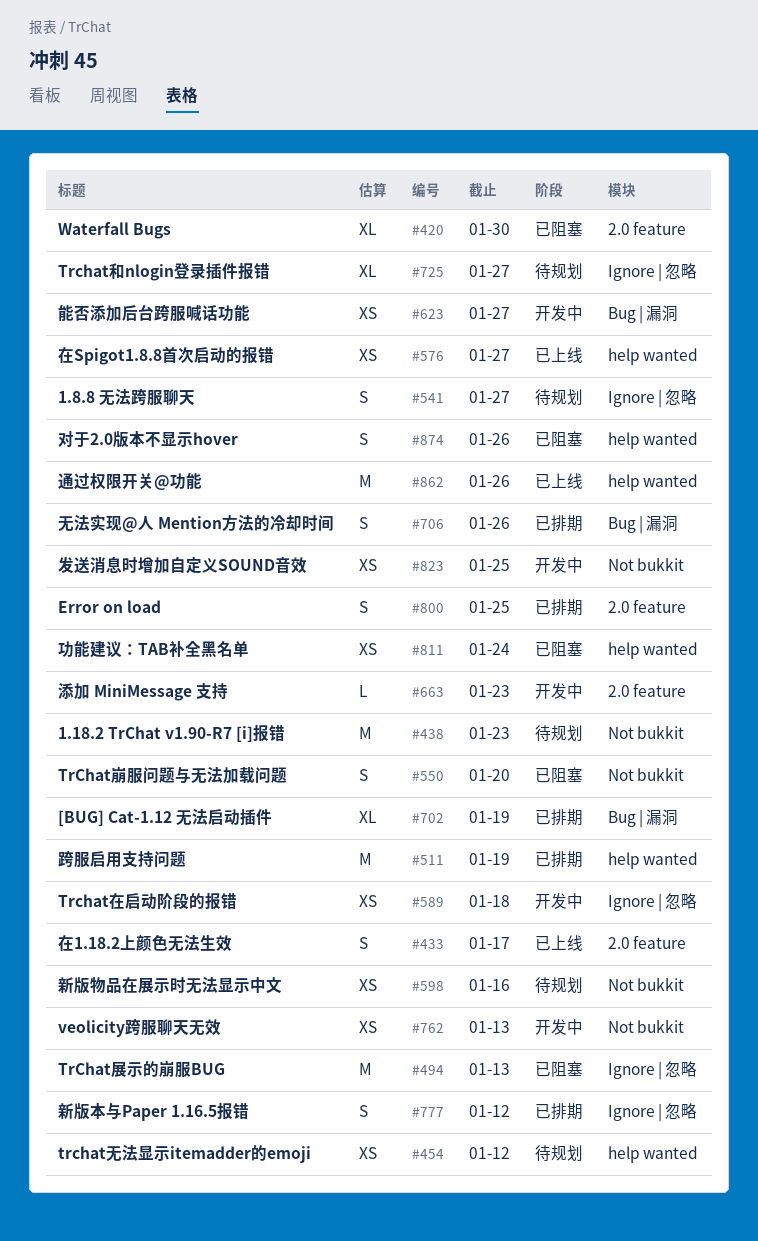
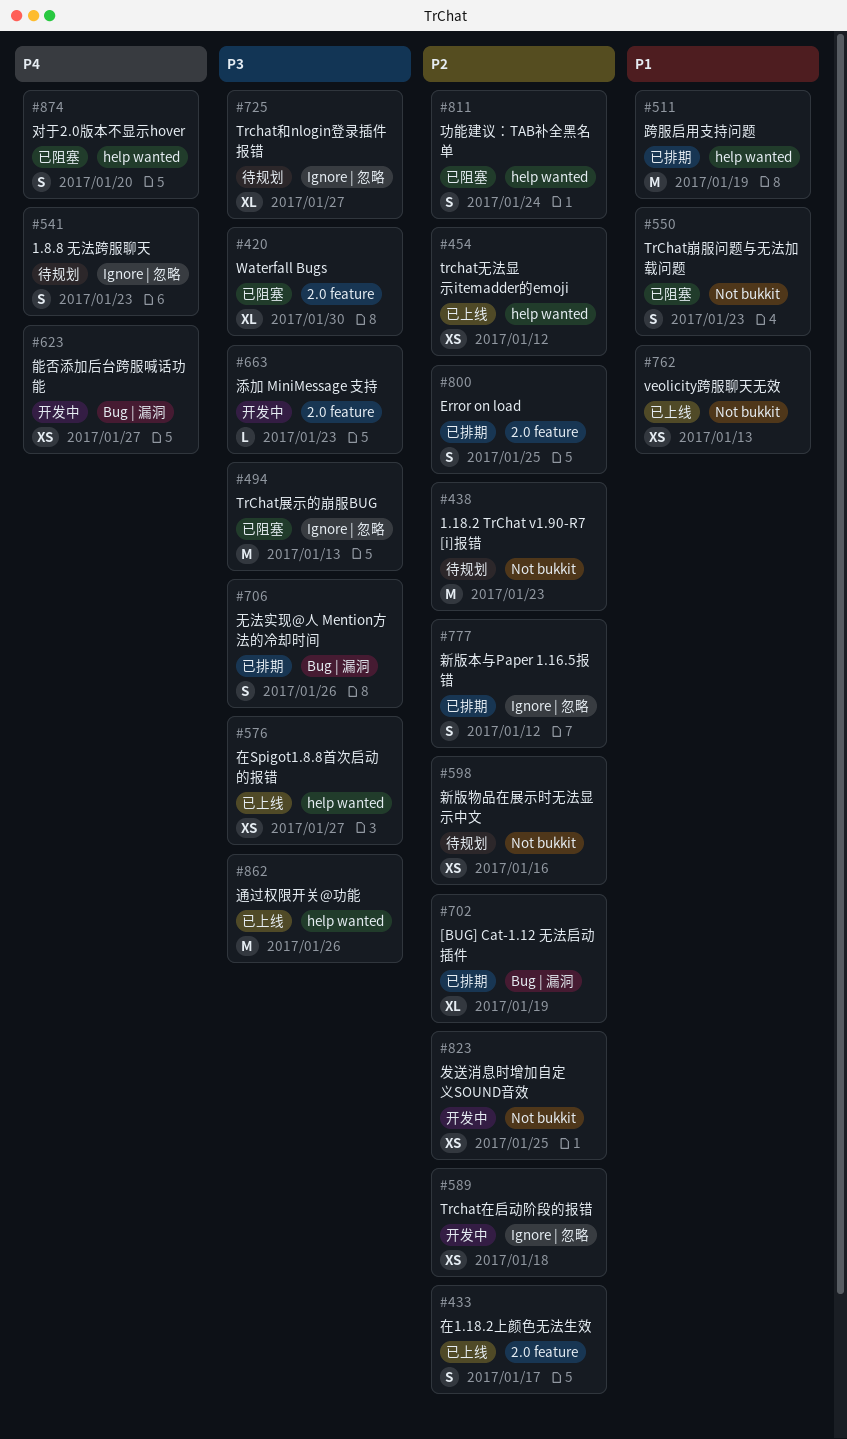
#454, status: 待规划 -> 已上线
#541, due: Jan 27 -> Jan 23
#550, due: Jan 20 -> Jan 23
#762, status: 开发中 -> 已上线
#811, estimate: XS -> S
#874, due: Jan 26 -> Jan 20

